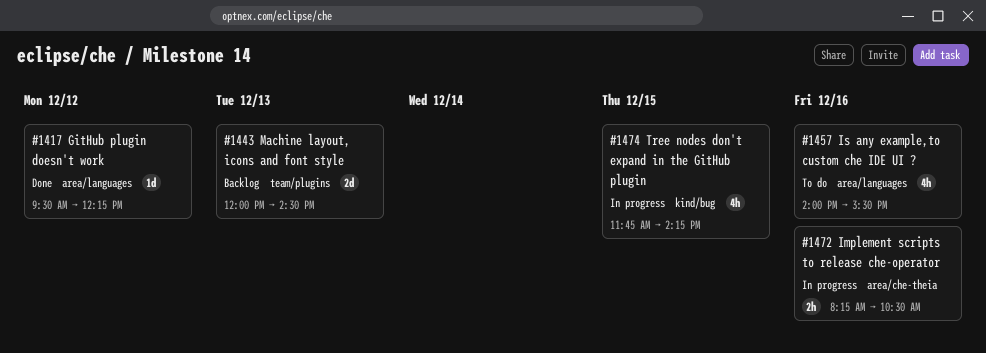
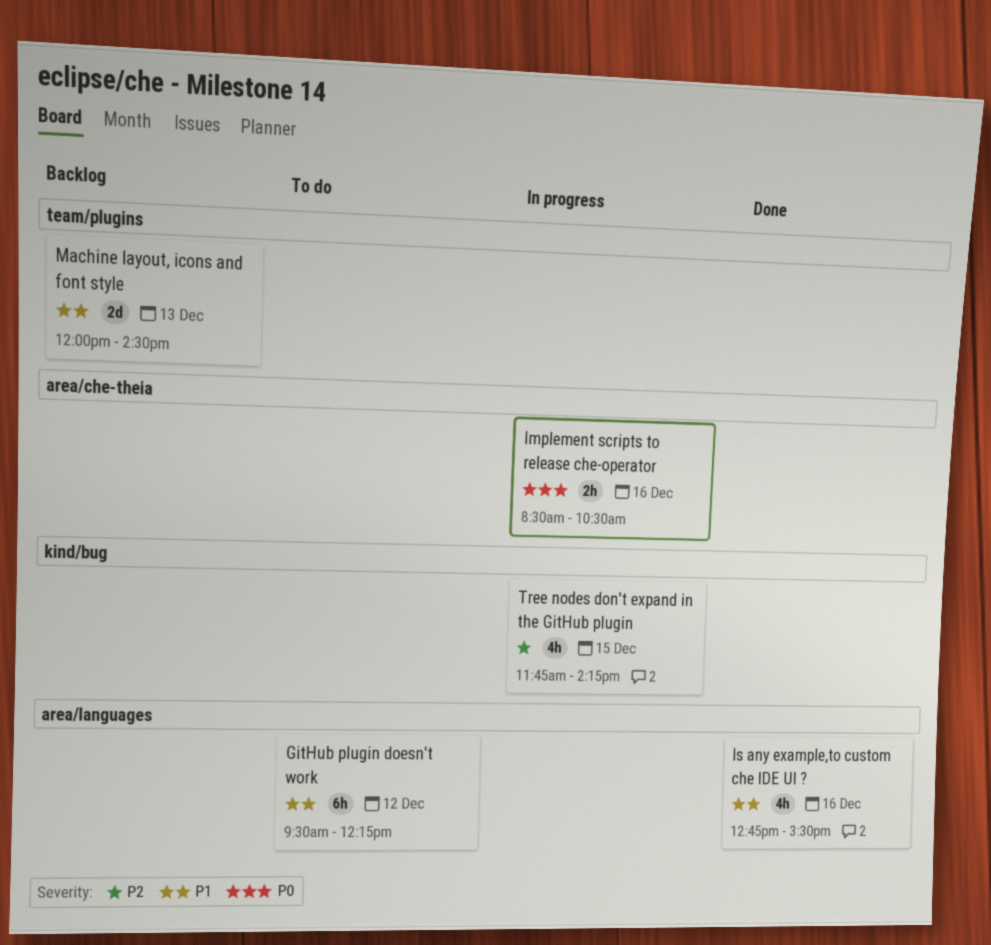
GitHub plugin doesn't work, status: Done -> To do
GitHub plugin doesn't work, estimate: 1d -> 6h
Implement scripts to release che-operator, begins: 08:15 -> 08:30
Is any example,to custom che IDE UI ?, status: To do -> Done
Is any example,to custom che IDE UI ?, begins: 14:00 -> 12:45

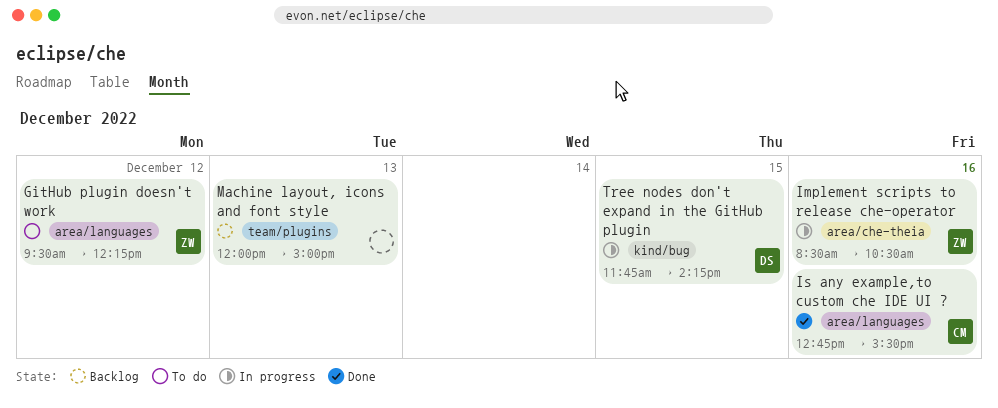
Machine layout, icons and font style, ends: 14:30 -> 15:00

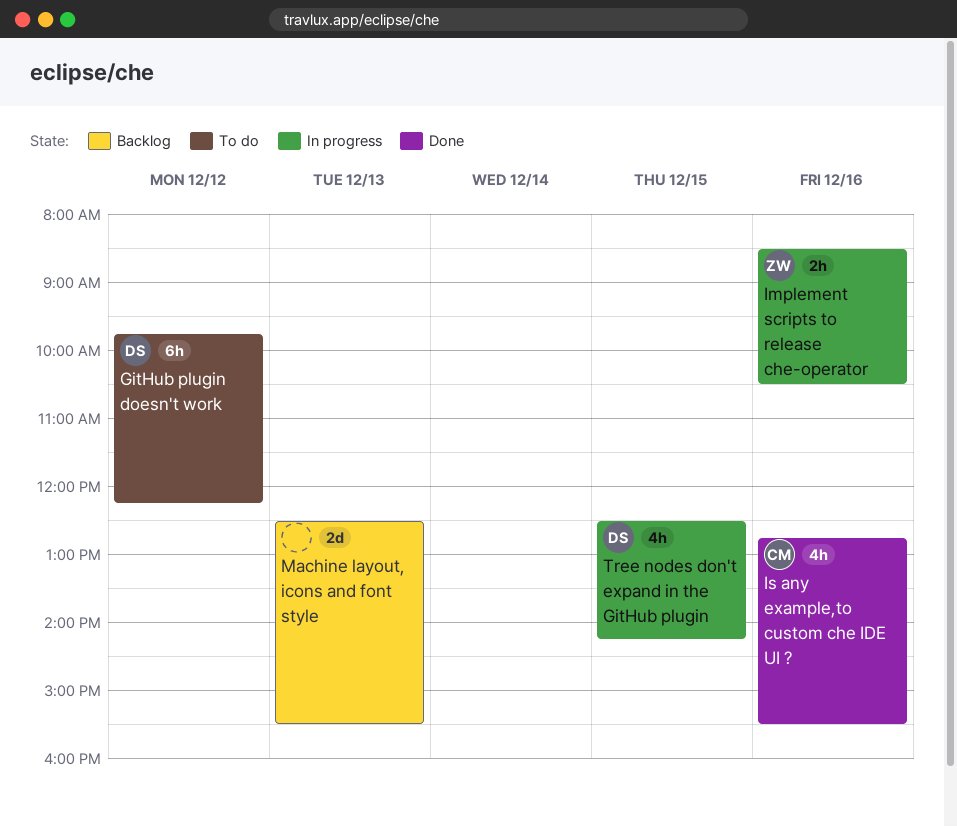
GitHub plugin doesn't work, owner: ZW -> DS
GitHub plugin doesn't work, begins: 09:30 -> 09:45
Machine layout, icons and font style, begins: 12:00 -> 12:30
Machine layout, icons and font style, ends: 15:00 -> 15:30
Tree nodes don't expand in the GitHub plugin, begins: 11:45 -> 12:30

